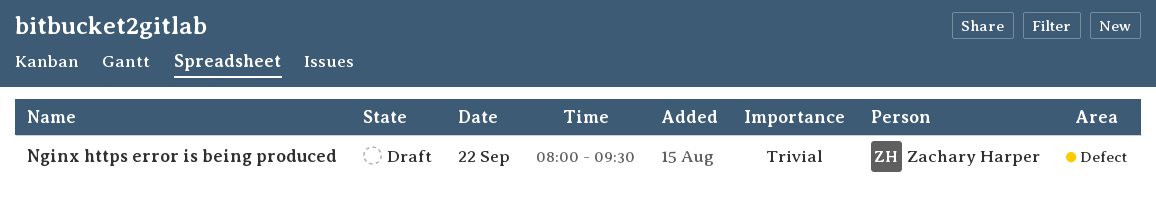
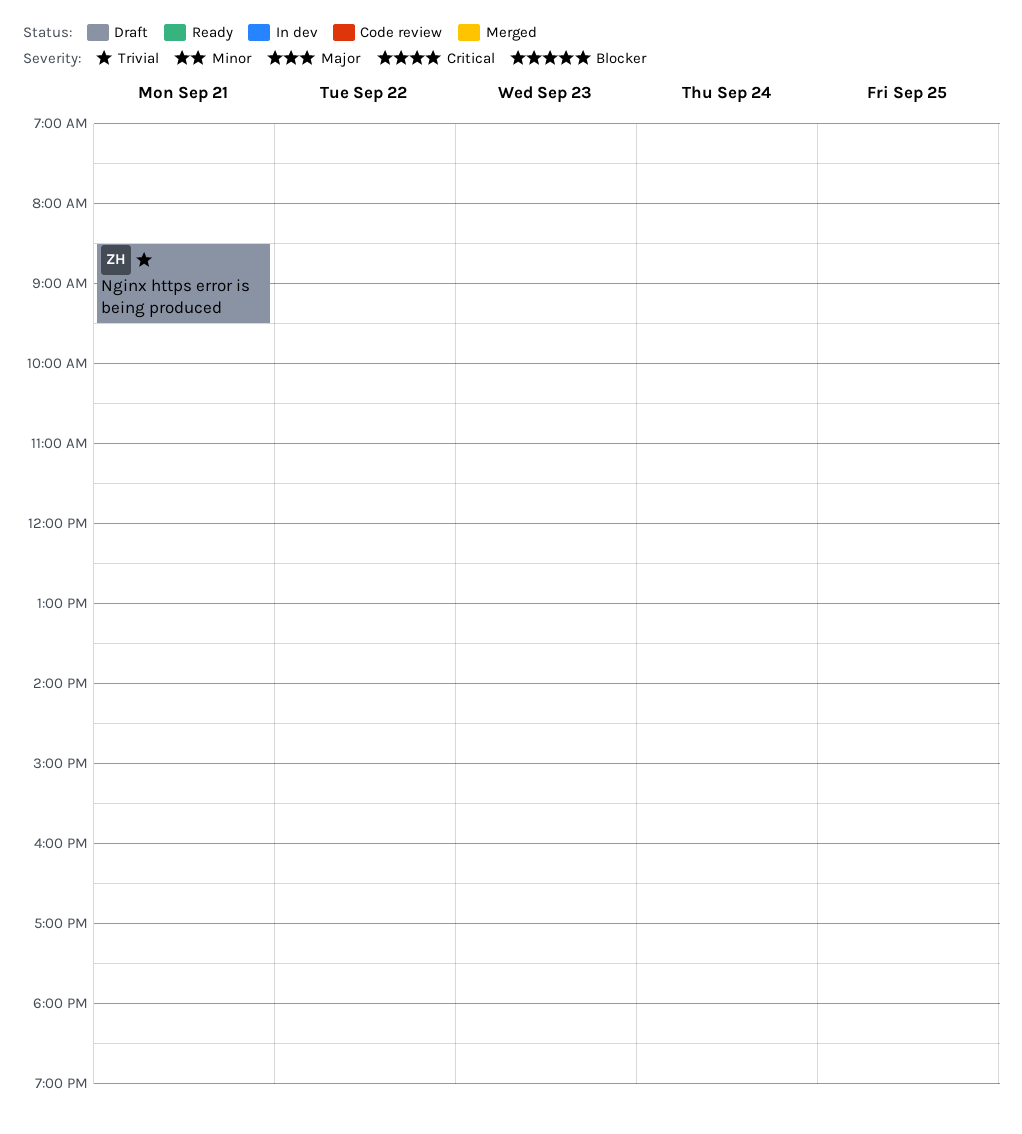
Nginx https error is being produced, day: Sep 22 -> Sep 21
Nginx https error is being produced, begins: 08:00 -> 08:30

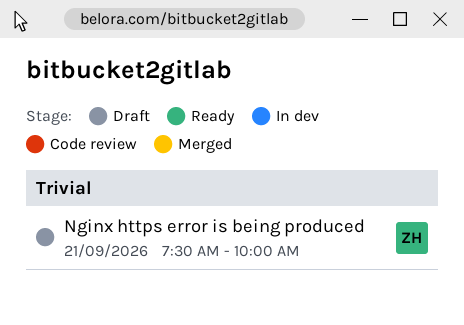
Nginx https error is being produced, begins: 08:30 -> 07:30
Nginx https error is being produced, ends: 09:30 -> 10:00

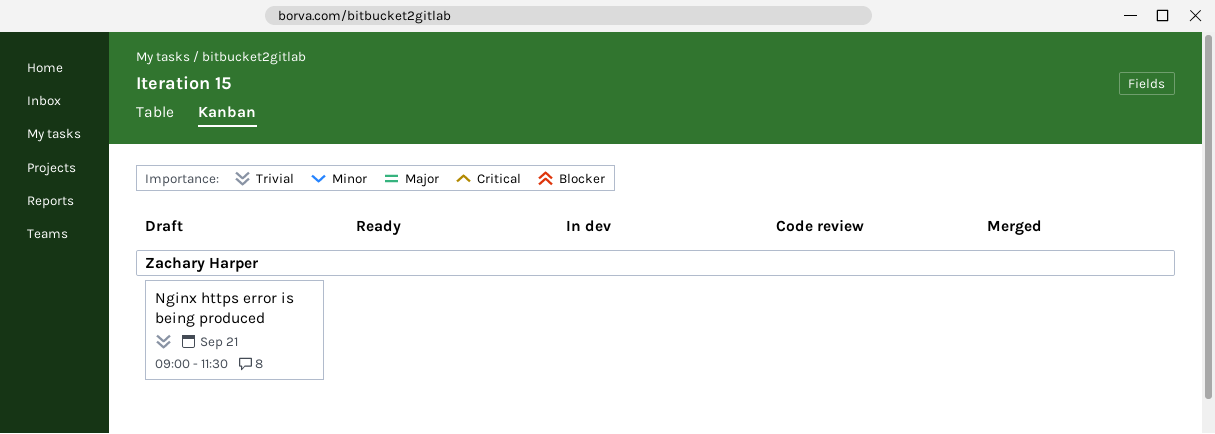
Nginx https error is being produced, begins: 07:30 -> 09:00
Nginx https error is being produced, ends: 10:00 -> 11:30

